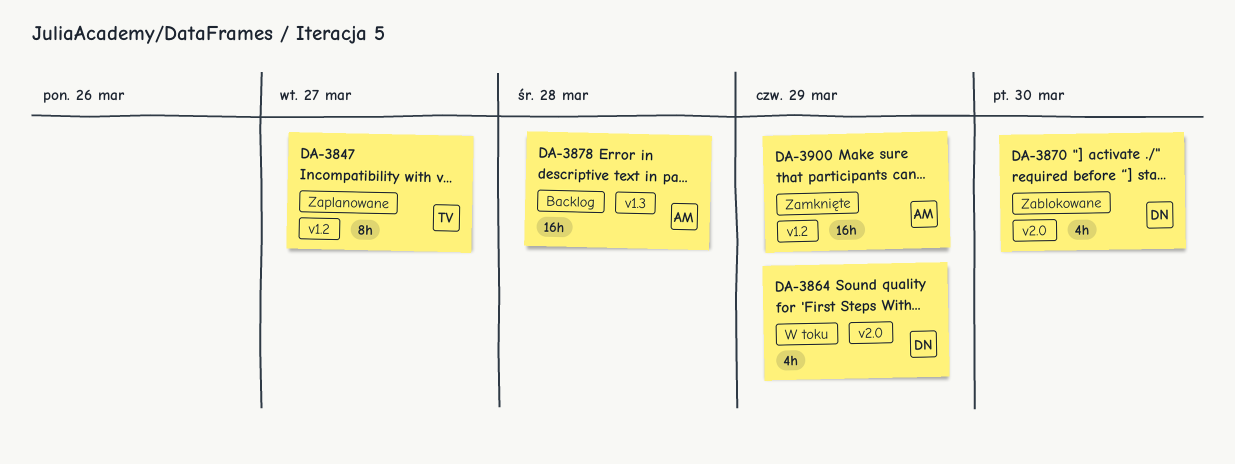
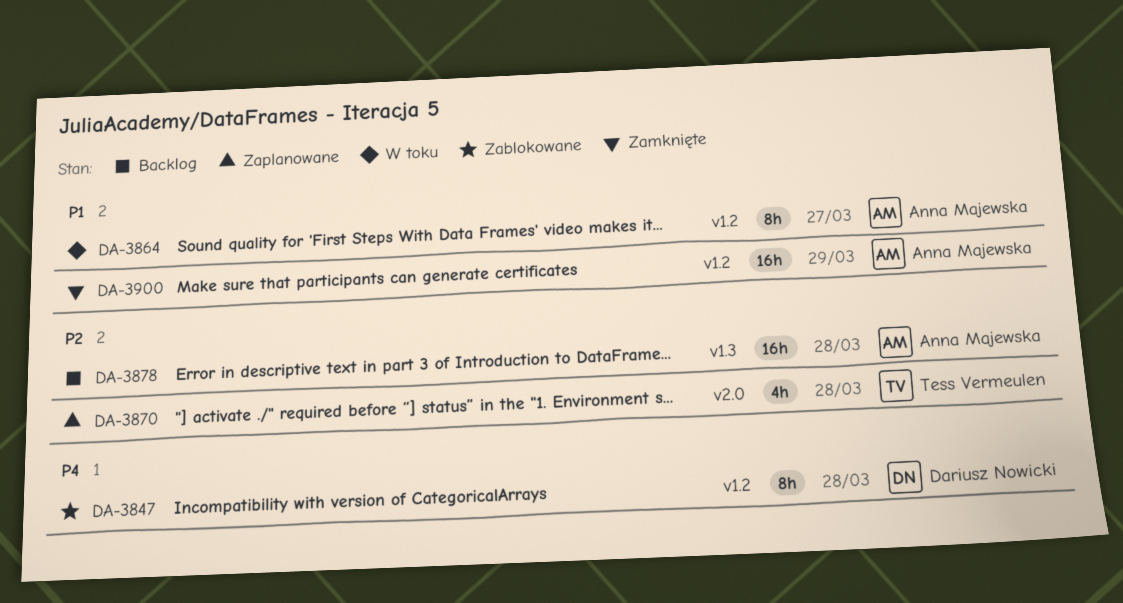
DA-3847, status: Zaplanowane -> Zablokowane
DA-3847, owner: Tess Vermeulen -> Dariusz Nowicki
DA-3847, due: Mar 27 -> Mar 28
DA-3864, owner: Dariusz Nowicki -> Anna Majewska
DA-3864, label: v2.0 -> v1.2
DA-3864, estimate: 4h -> 8h
DA-3864, due: Mar 29 -> Mar 27
DA-3870, status: Zablokowane -> Zaplanowane
DA-3870, owner: Dariusz Nowicki -> Tess Vermeulen
DA-3870, due: Mar 30 -> Mar 28

